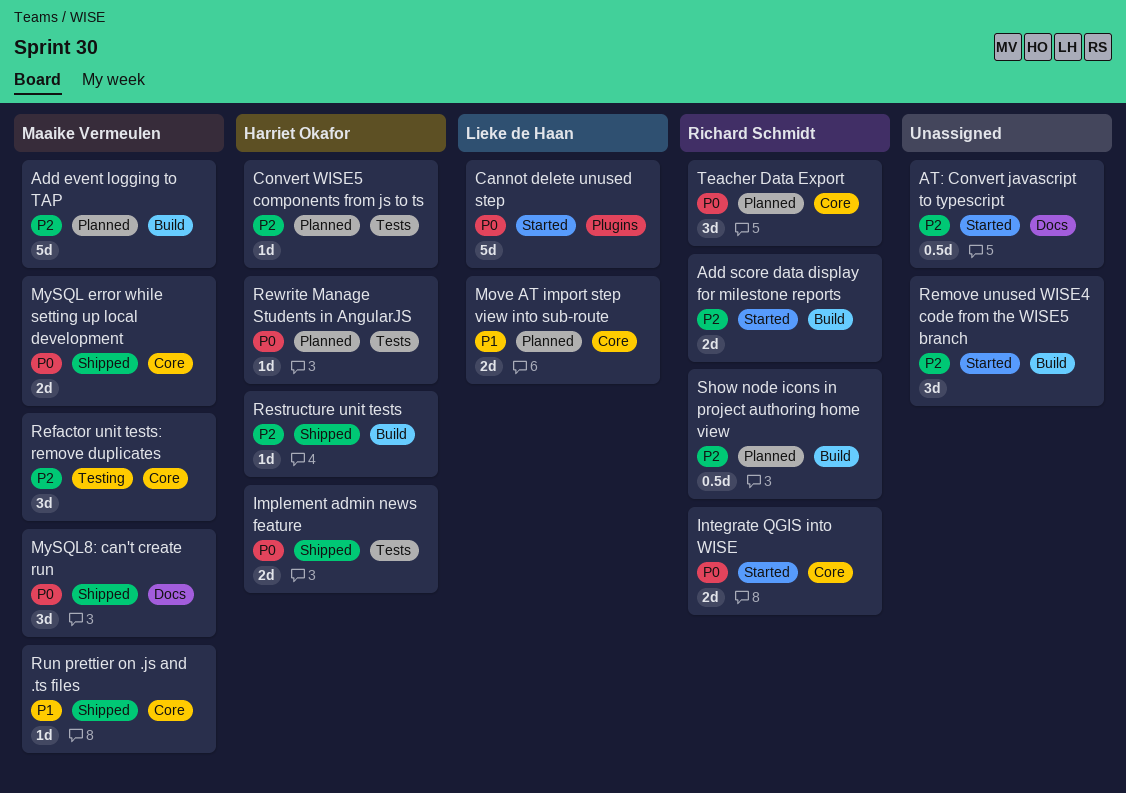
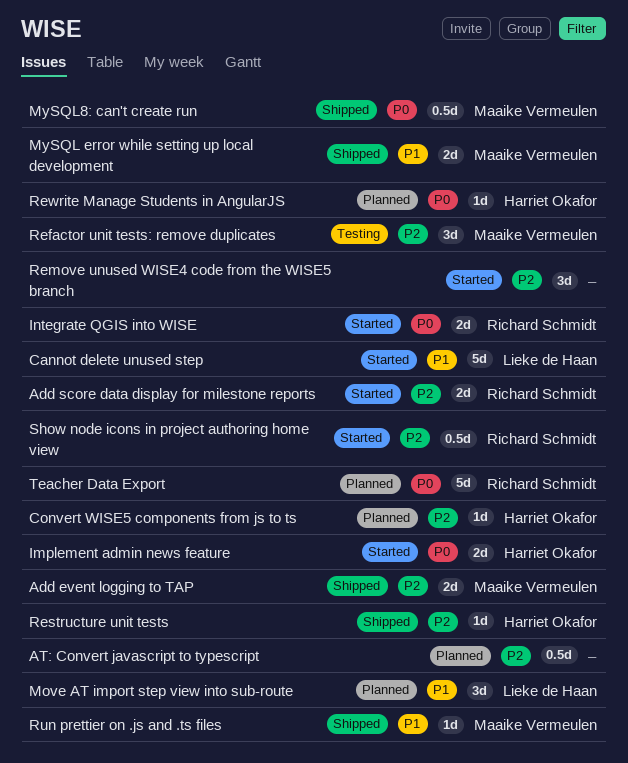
Add event logging to TAP, status: Planned -> Shipped
Add event logging to TAP, estimate: 5d -> 2d
AT: Convert javascript to typescript, status: Started -> Planned
Cannot delete unused step, priority: P0 -> P1
Implement admin news feature, status: Shipped -> Started
Move AT import step view into sub-route, estimate: 2d -> 3d
MySQL error while setting up local development, priority: P0 -> P1
MySQL8: can't create run, estimate: 3d -> 0.5d
Show node icons in project authoring home view, status: Planned -> Started
Teacher Data Export, estimate: 3d -> 5d

